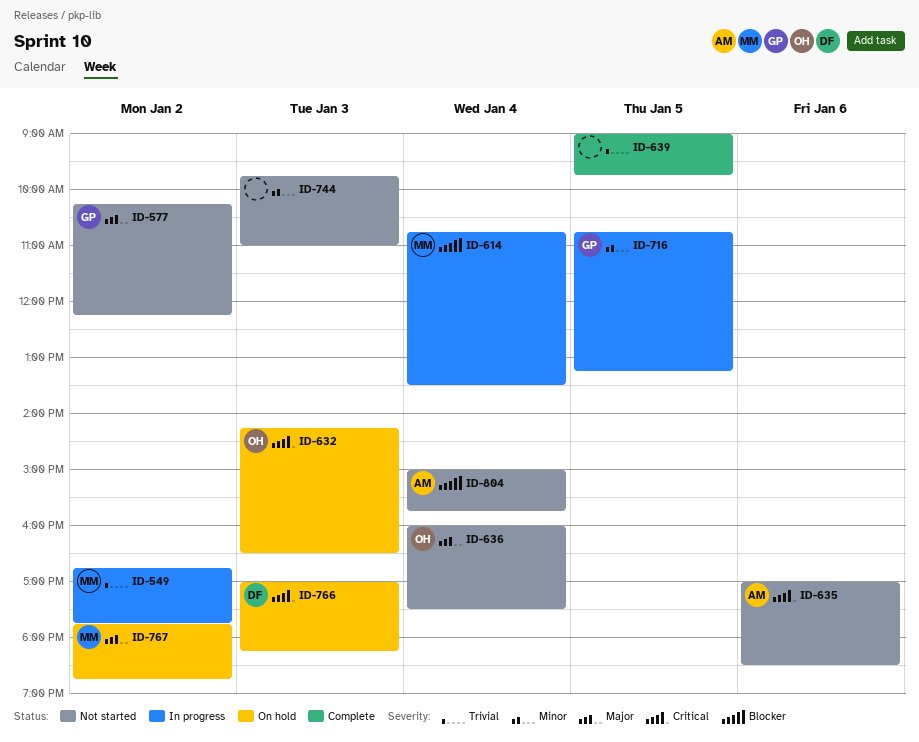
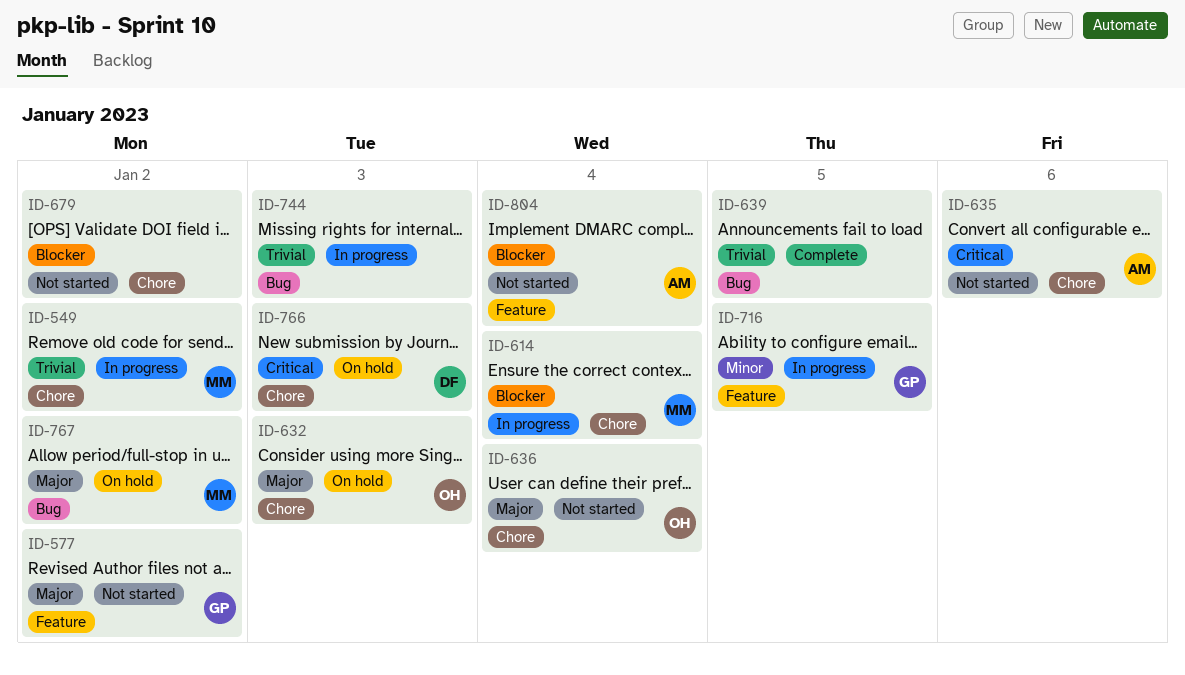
ID-632, priority: Critical -> Major
ID-679: none -> present
ID-744, status: Not started -> In progress
ID-744, priority: Minor -> Trivial

